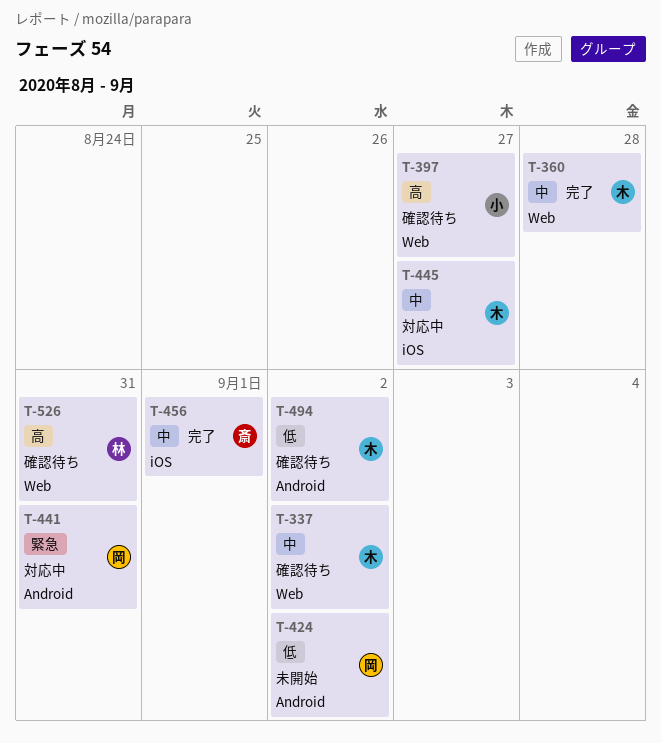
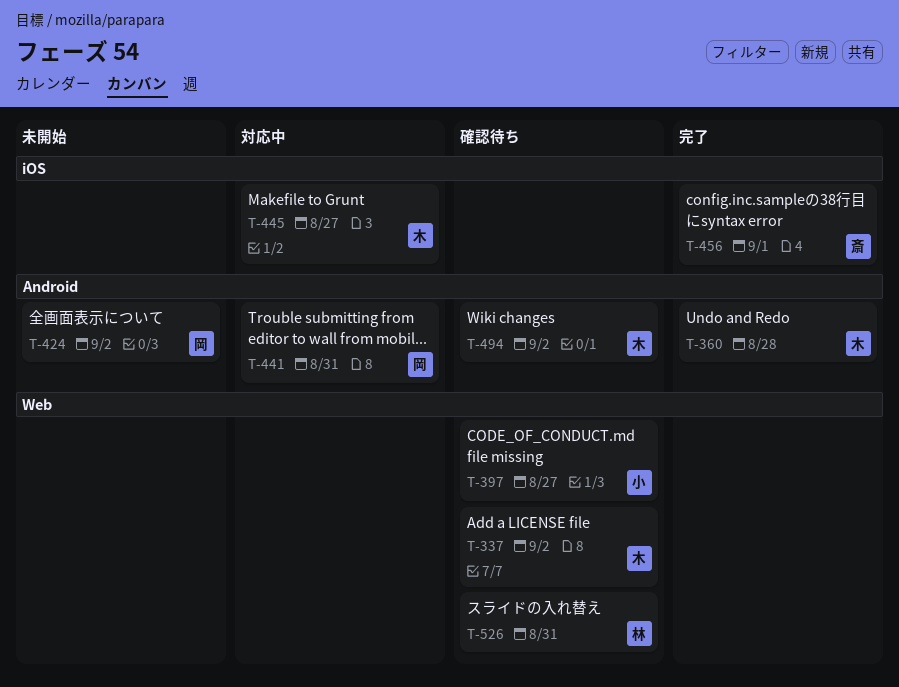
T-360, label: Web -> Android

